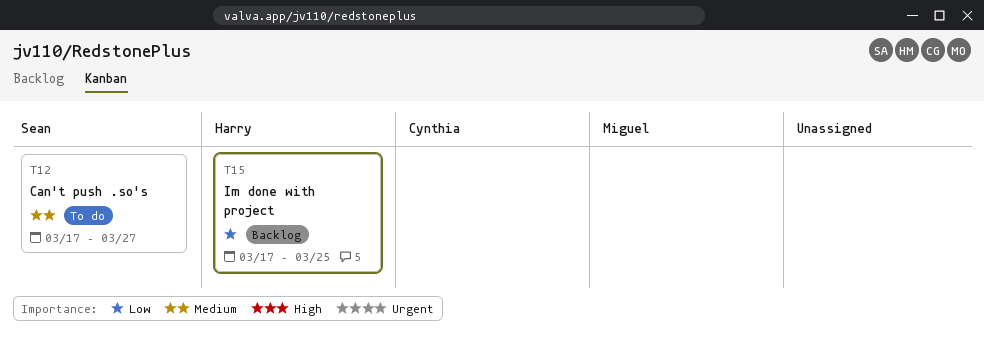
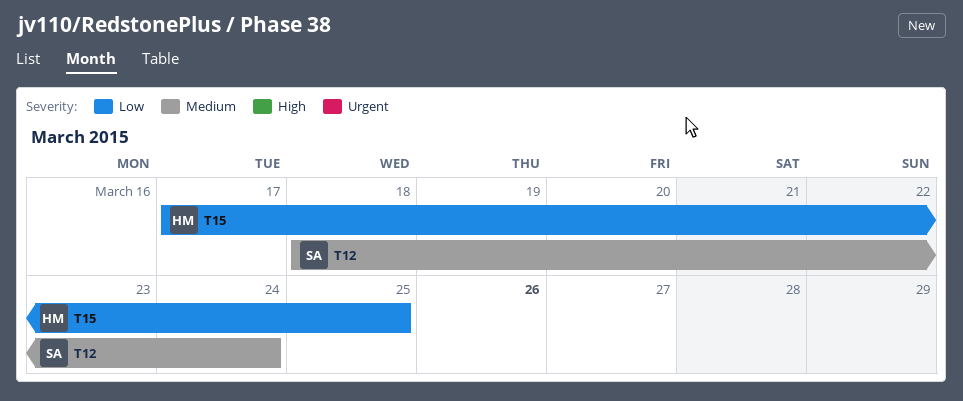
T12, start: Mar 17 -> Mar 18
T12, due: Mar 27 -> Mar 24

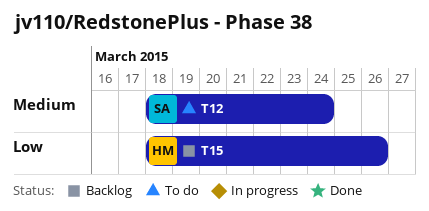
T15, start: Mar 17 -> Mar 18
T15, due: Mar 25 -> Mar 26

